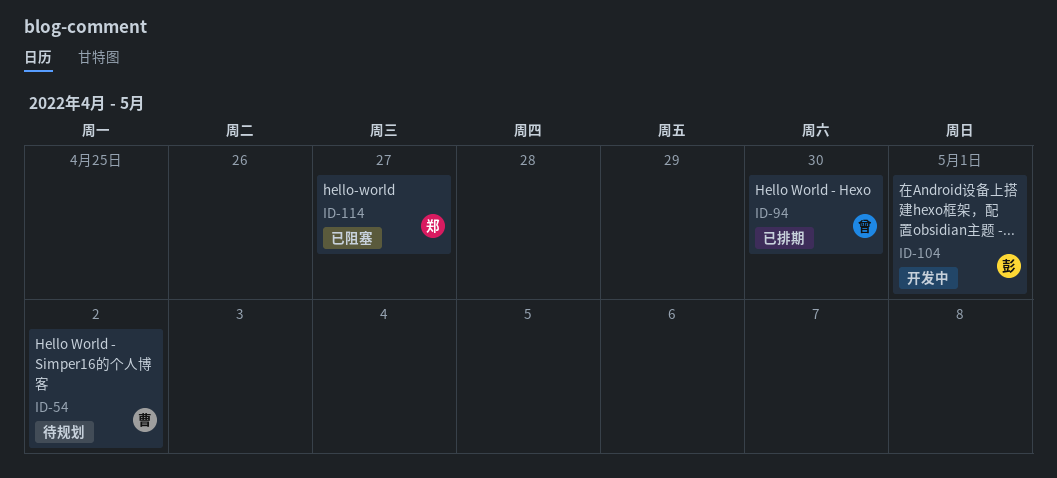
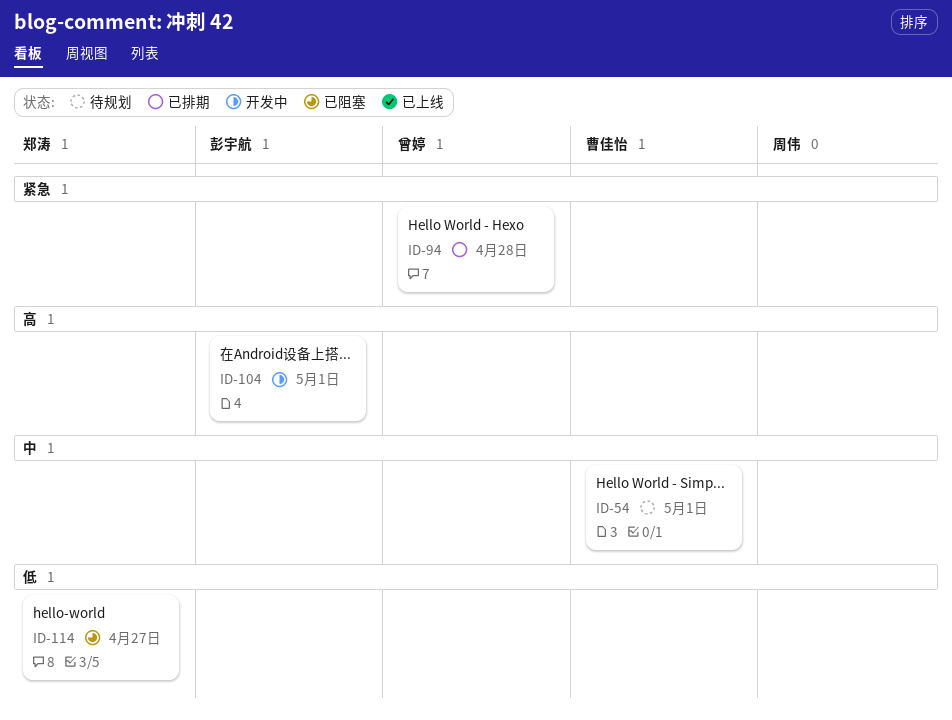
ID-54, due: May 2 -> May 1
ID-94, due: Apr 30 -> Apr 28

